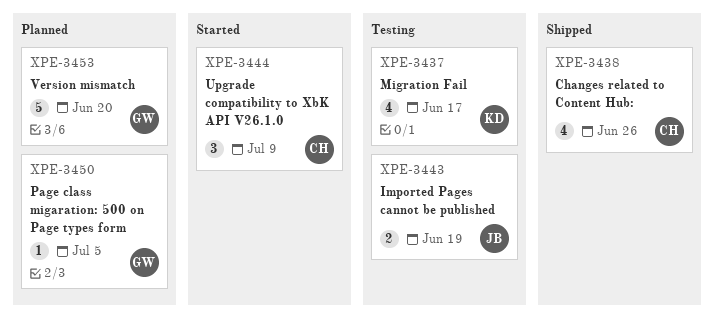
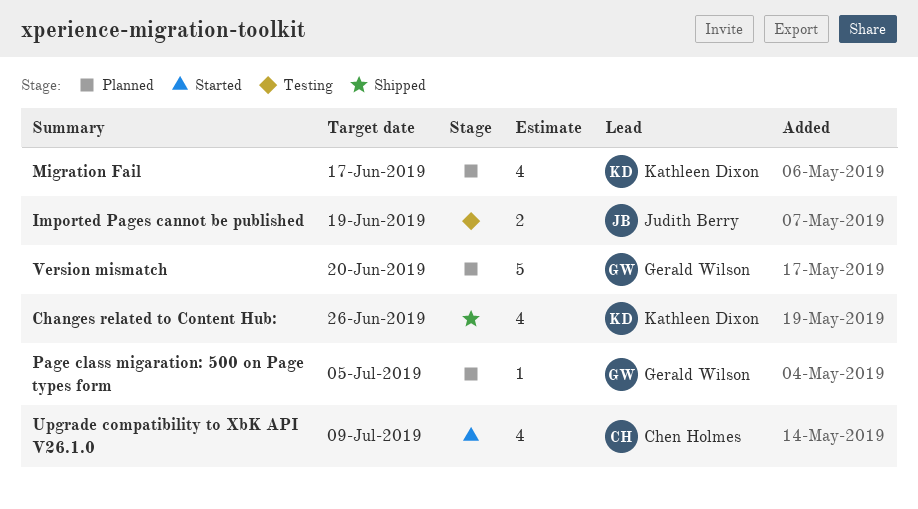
Changes related to Content Hub:, owner: Chen Holmes -> Kathleen Dixon
Migration Fail, status: Testing -> Planned
Upgrade compatibility to XbK API V26.1.0, estimate: 3 -> 4

